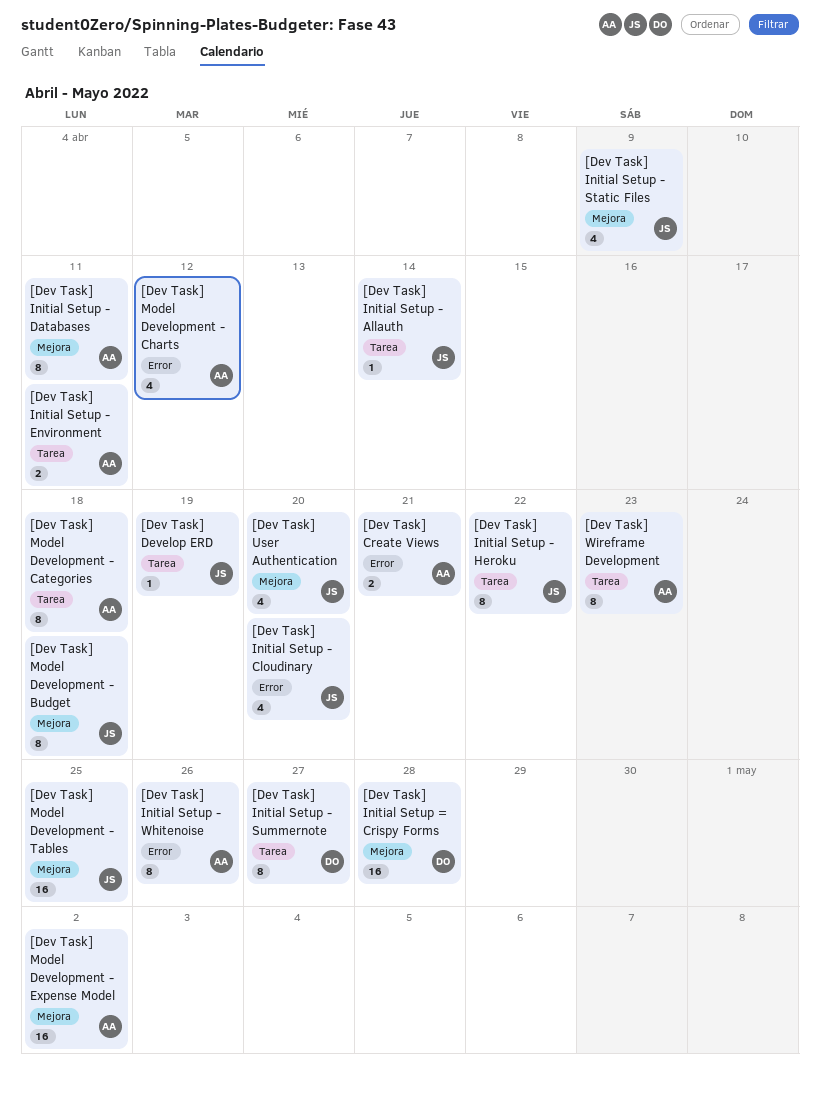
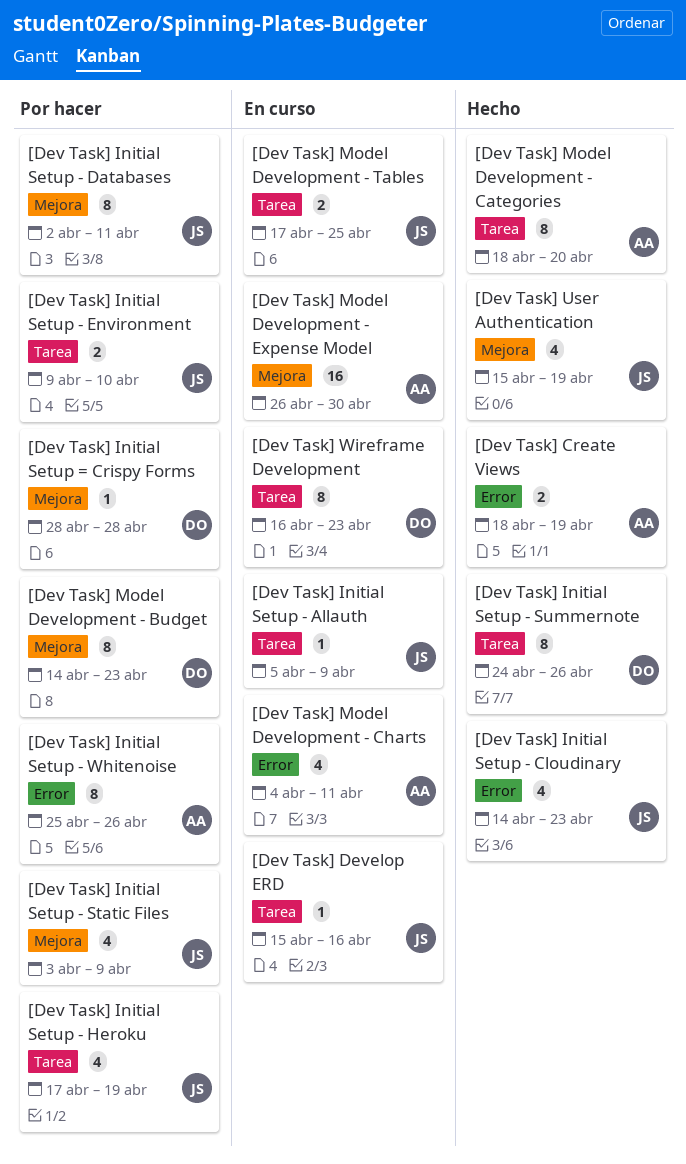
[Dev Task] Create Views, due: Apr 21 -> Apr 19
[Dev Task] Develop ERD, due: Apr 19 -> Apr 16
[Dev Task] Initial Setup - Allauth, due: Apr 14 -> Apr 9
[Dev Task] Initial Setup - Cloudinary, due: Apr 20 -> Apr 23
[Dev Task] Initial Setup - Databases, owner: AA -> JS
[Dev Task] Initial Setup - Environment, owner: AA -> JS
[Dev Task] Initial Setup - Environment, due: Apr 11 -> Apr 10
[Dev Task] Initial Setup - Heroku, estimate: 8 -> 4
[Dev Task] Initial Setup - Heroku, due: Apr 22 -> Apr 19
[Dev Task] Initial Setup - Summernote, due: Apr 27 -> Apr 26
[Dev Task] Initial Setup = Crispy Forms, estimate: 16 -> 1
[Dev Task] Model Development - Budget, owner: JS -> DO
[Dev Task] Model Development - Budget, due: Apr 18 -> Apr 23
[Dev Task] Model Development - Categories, due: Apr 18 -> Apr 20
[Dev Task] Model Development - Charts, due: Apr 12 -> Apr 11
[Dev Task] Model Development - Expense Model, due: May 2 -> Apr 30
[Dev Task] Model Development - Tables, label: Mejora -> Tarea
[Dev Task] Model Development - Tables, estimate: 16 -> 2
[Dev Task] User Authentication, due: Apr 20 -> Apr 19
[Dev Task] Wireframe Development, owner: AA -> DO

